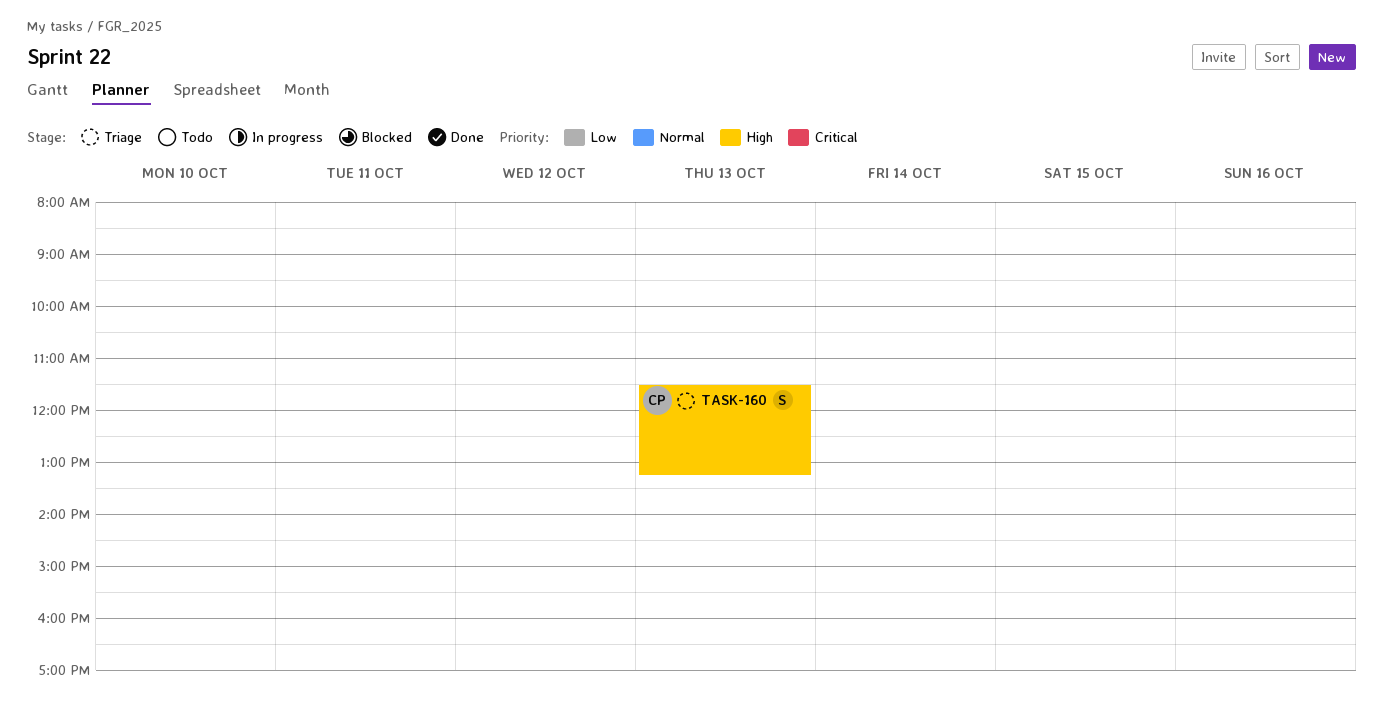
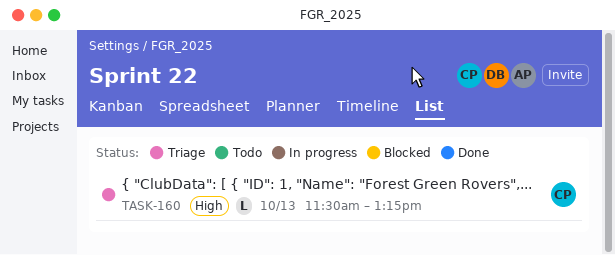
TASK-160, estimate: S -> L

